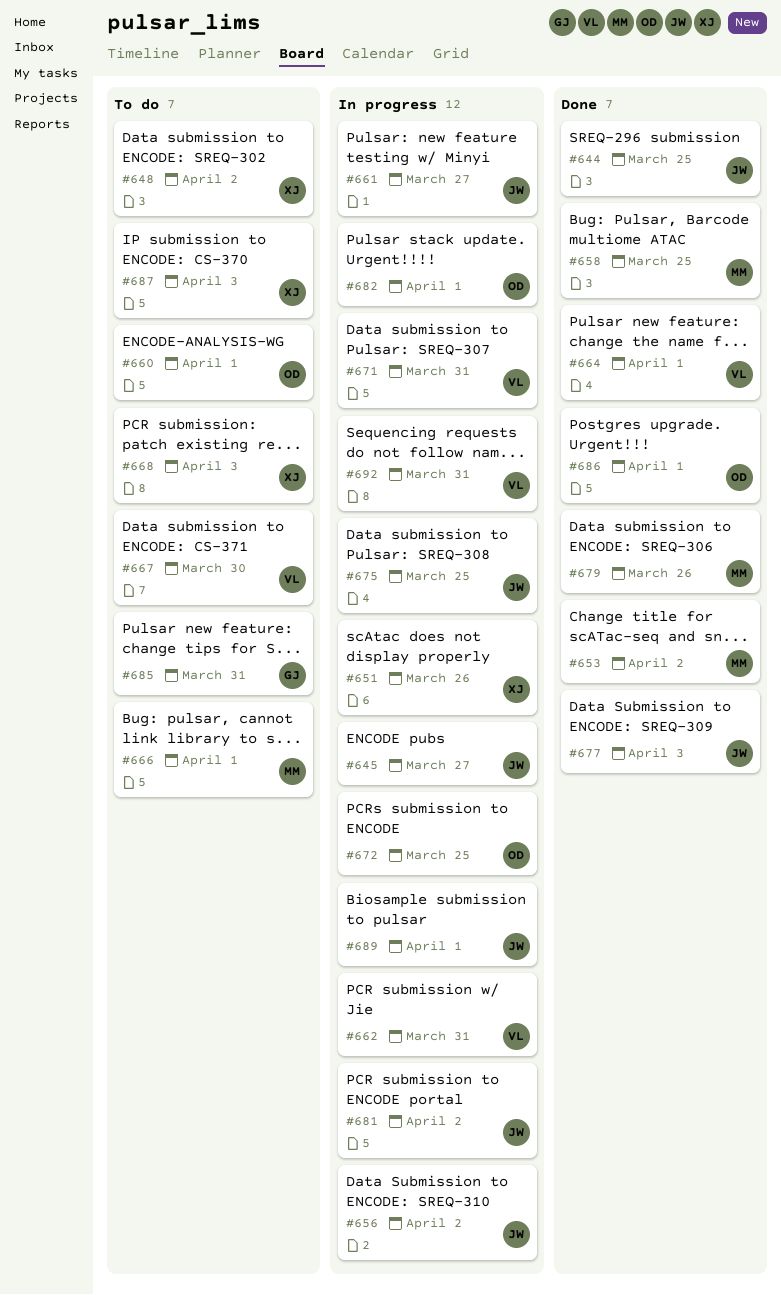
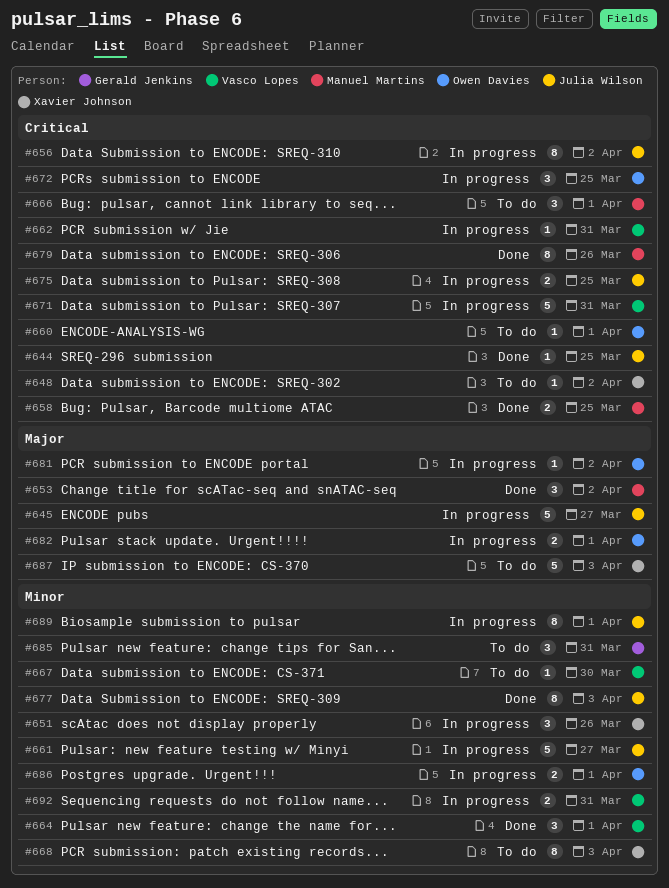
#681, owner: Julia Wilson -> Owen Davies
#686, status: Done -> In progress

